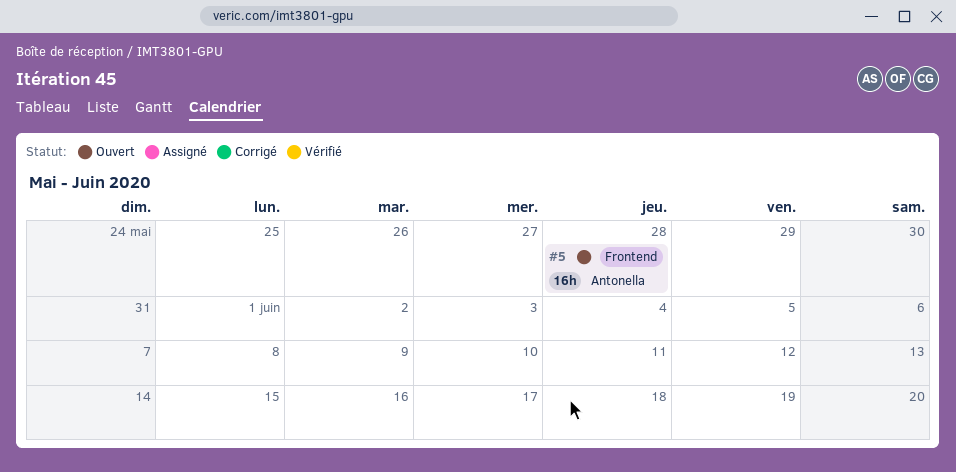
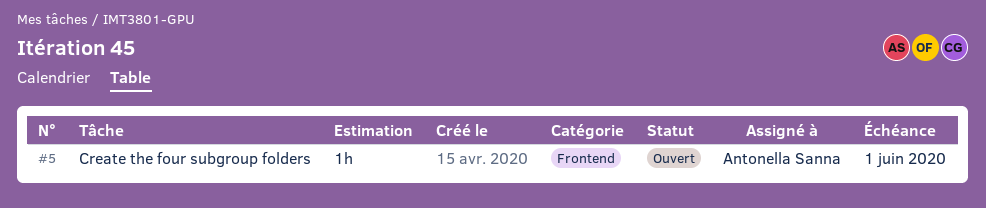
#5, estimate: 16h -> 1h
#5, due: May 28 -> Jun 1

